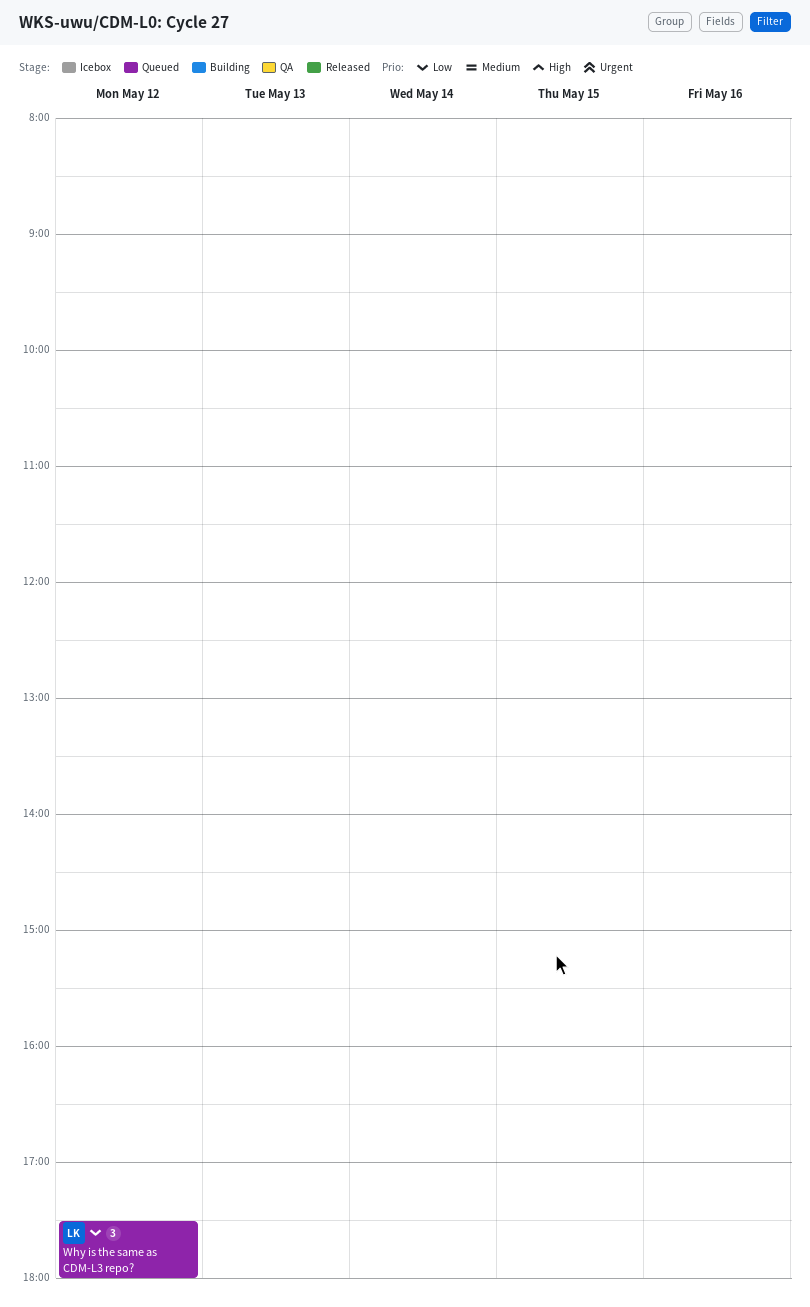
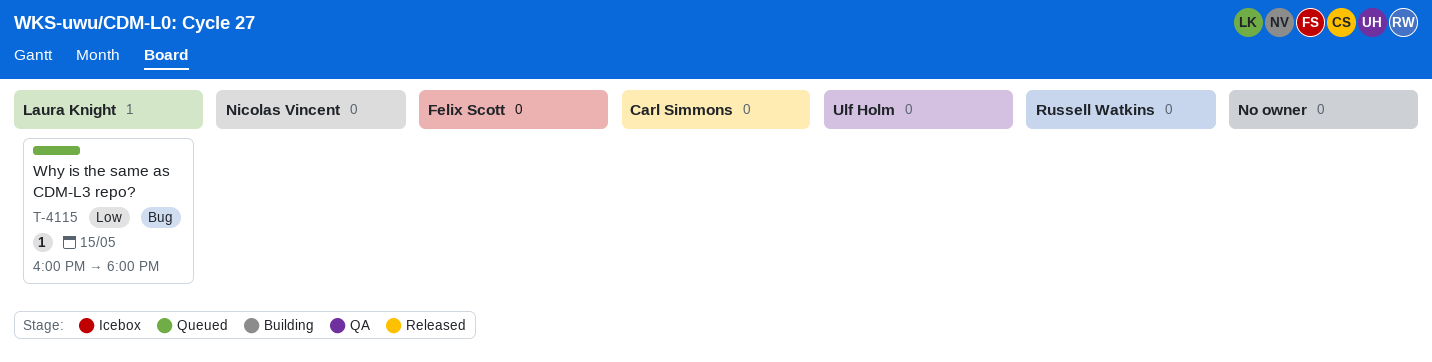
Why is the same as CDM-L3 repo?, estimate: 3 -> 1
Why is the same as CDM-L3 repo?, day: May 12 -> May 15
Why is the same as CDM-L3 repo?, begins: 17:30 -> 16:00

